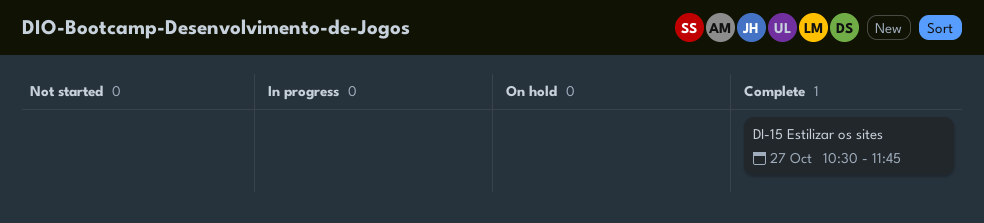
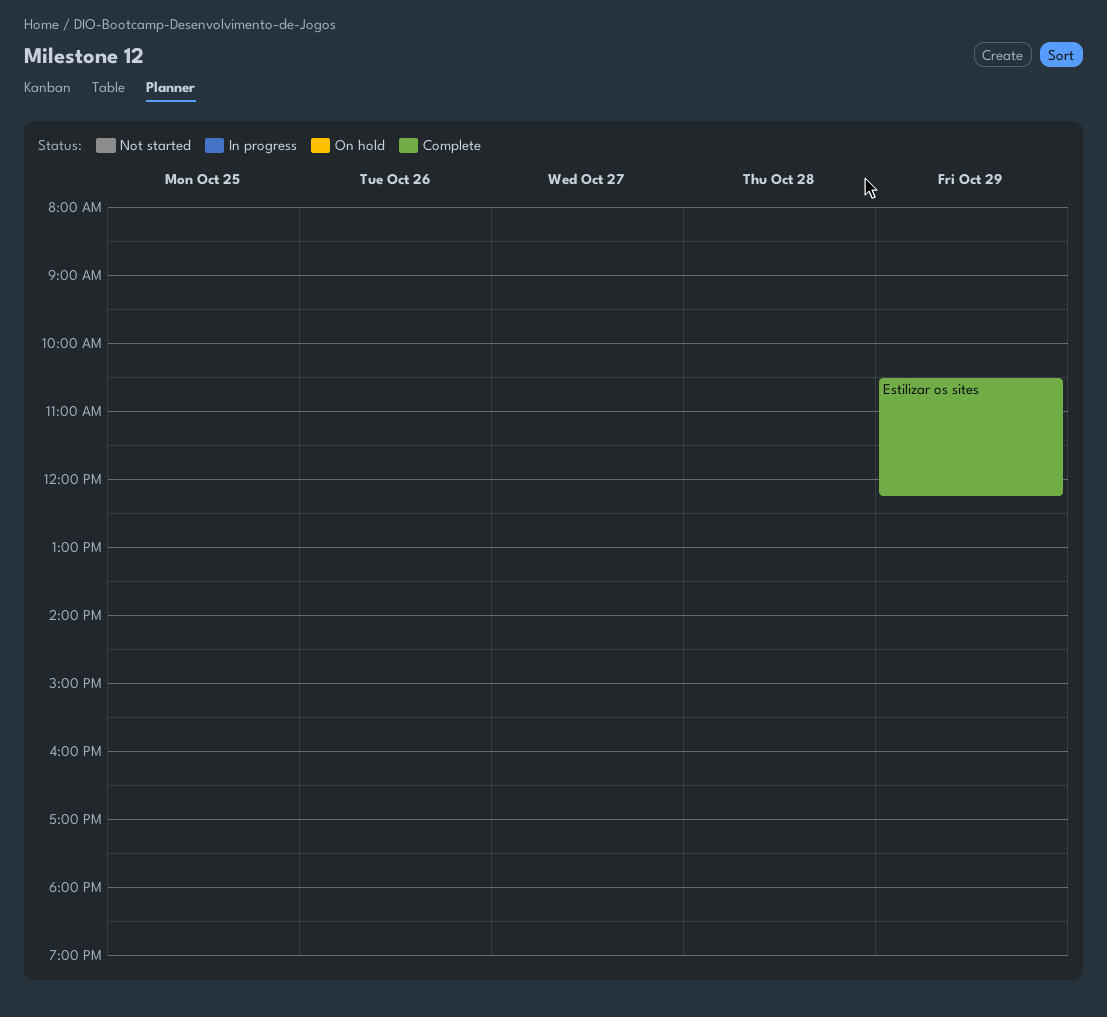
Estilizar os sites, day: Oct 27 -> Oct 29
Estilizar os sites, ends: 11:45 -> 12:15

